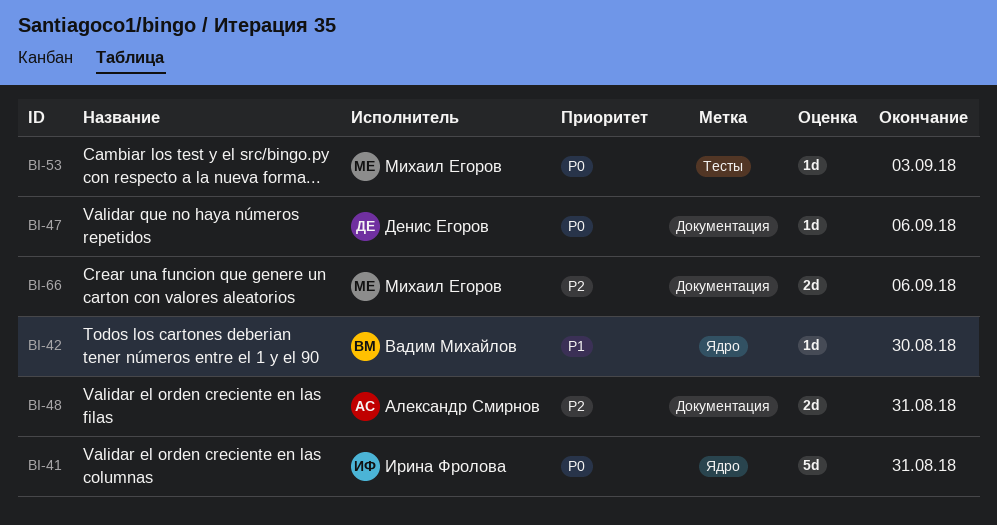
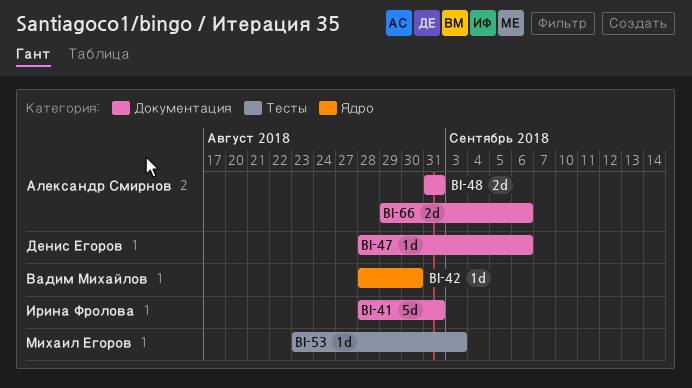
BI-41, label: Ядро -> Документация
BI-66, owner: Михаил Егоров -> Александр Смирнов

